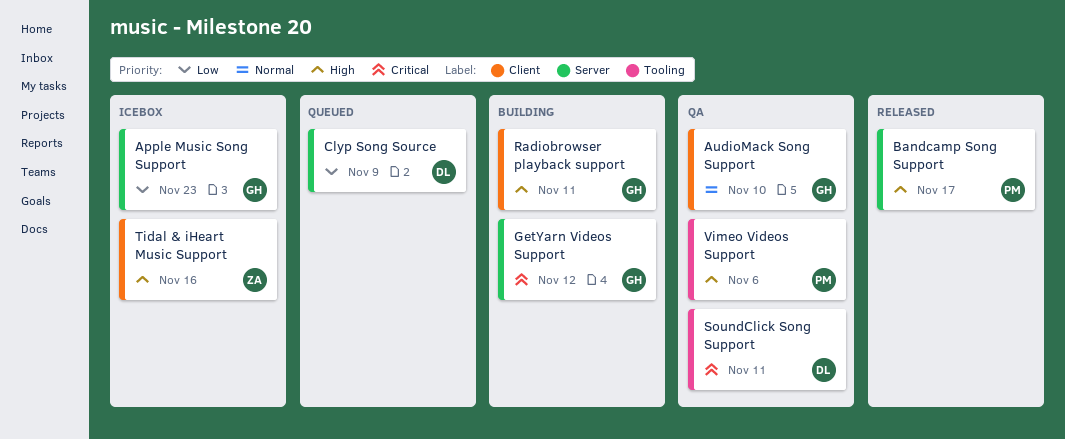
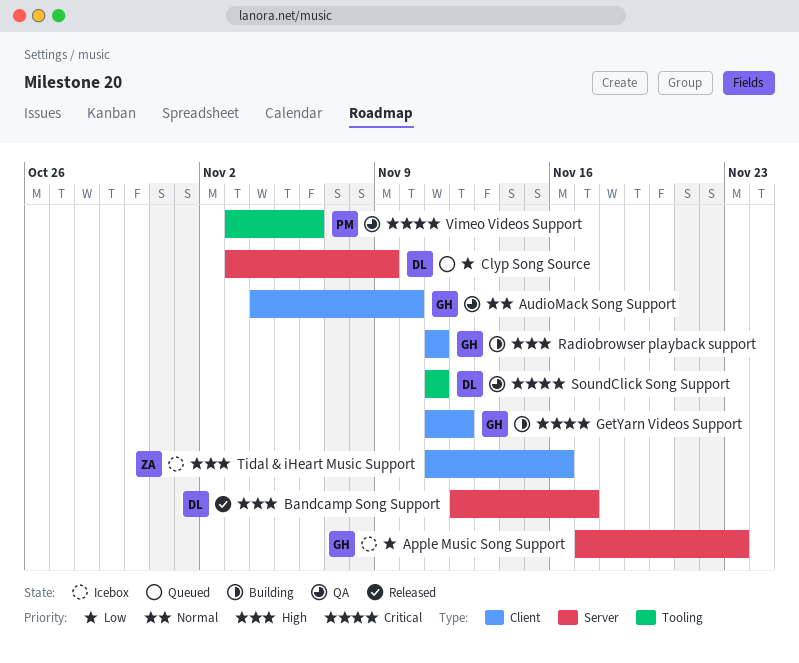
Bandcamp Song Support, owner: PM -> DL
GetYarn Videos Support, label: Server -> Client
Vimeo Videos Support, priority: High -> Critical

